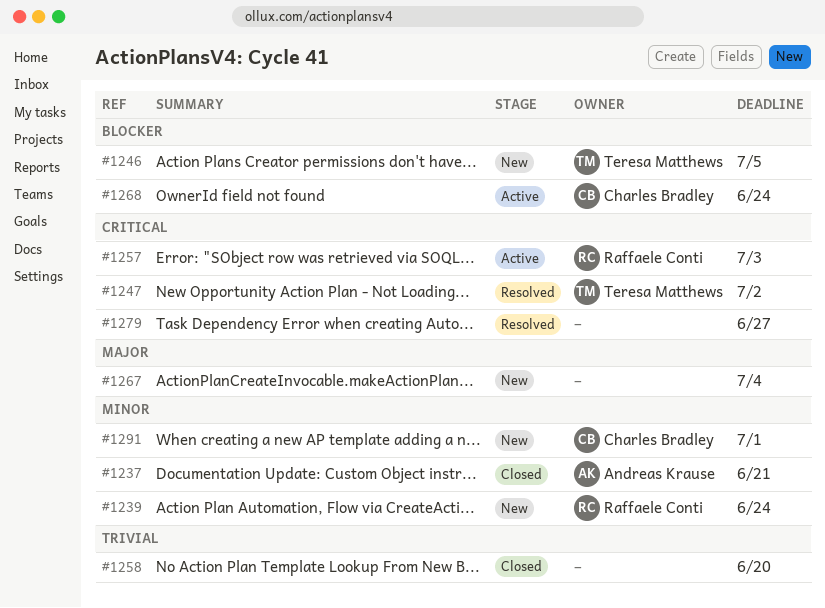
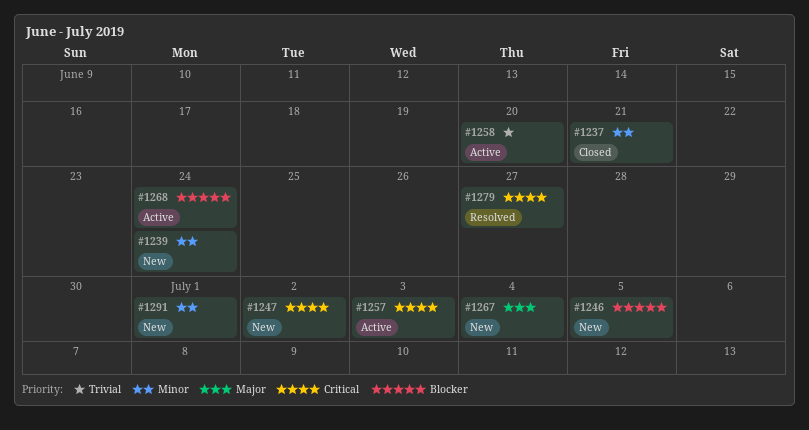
#1247, status: Resolved -> New
#1258, status: Closed -> Active

